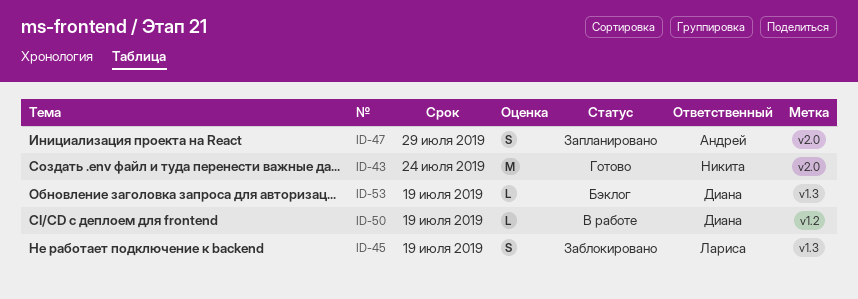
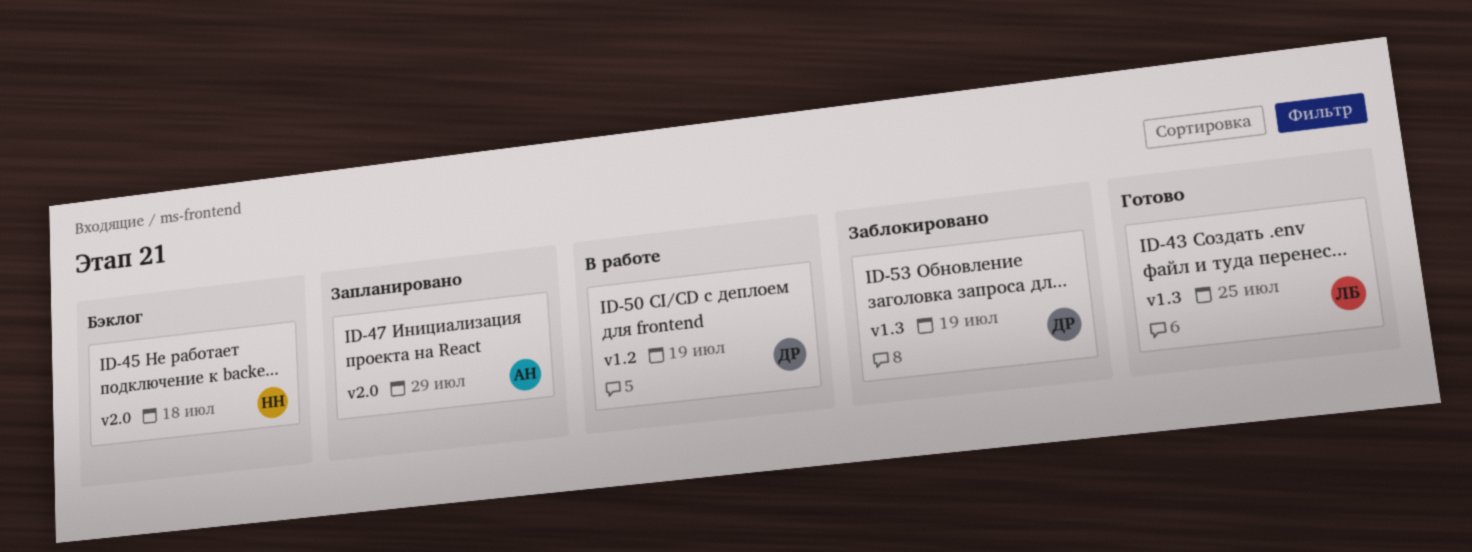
ID-43, owner: Никита -> Лариса
ID-43, label: v2.0 -> v1.3
ID-43, due: Jul 24 -> Jul 25
ID-45, status: Заблокировано -> Бэклог
ID-45, owner: Лариса -> Никита
ID-45, label: v1.3 -> v2.0
ID-45, due: Jul 19 -> Jul 18
ID-53, status: Бэклог -> Заблокировано

